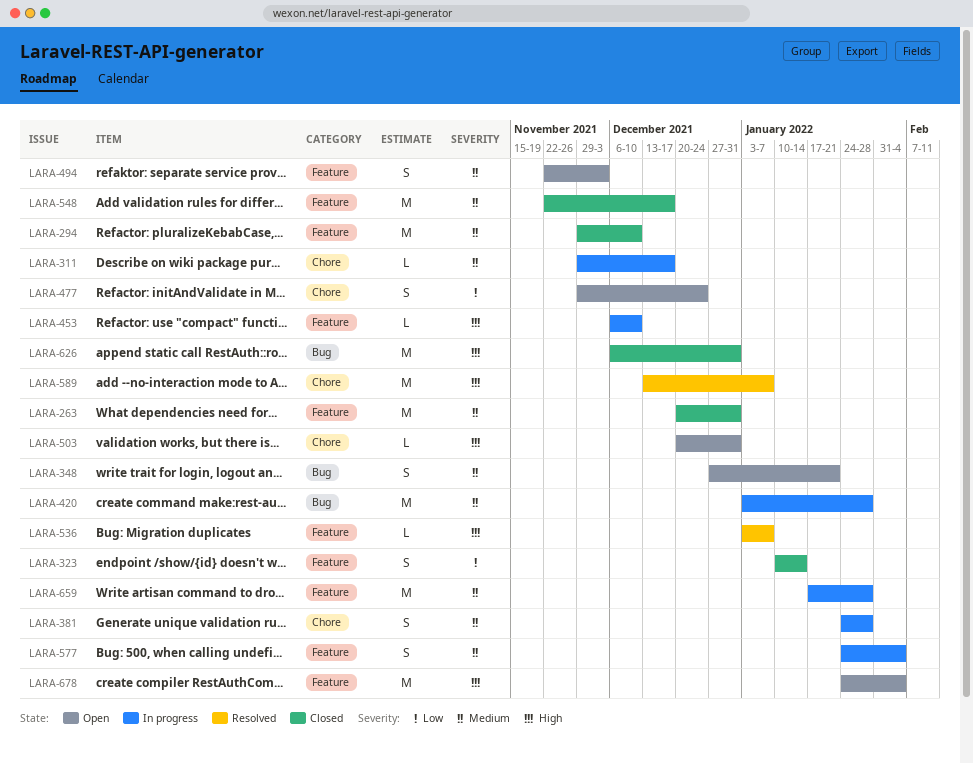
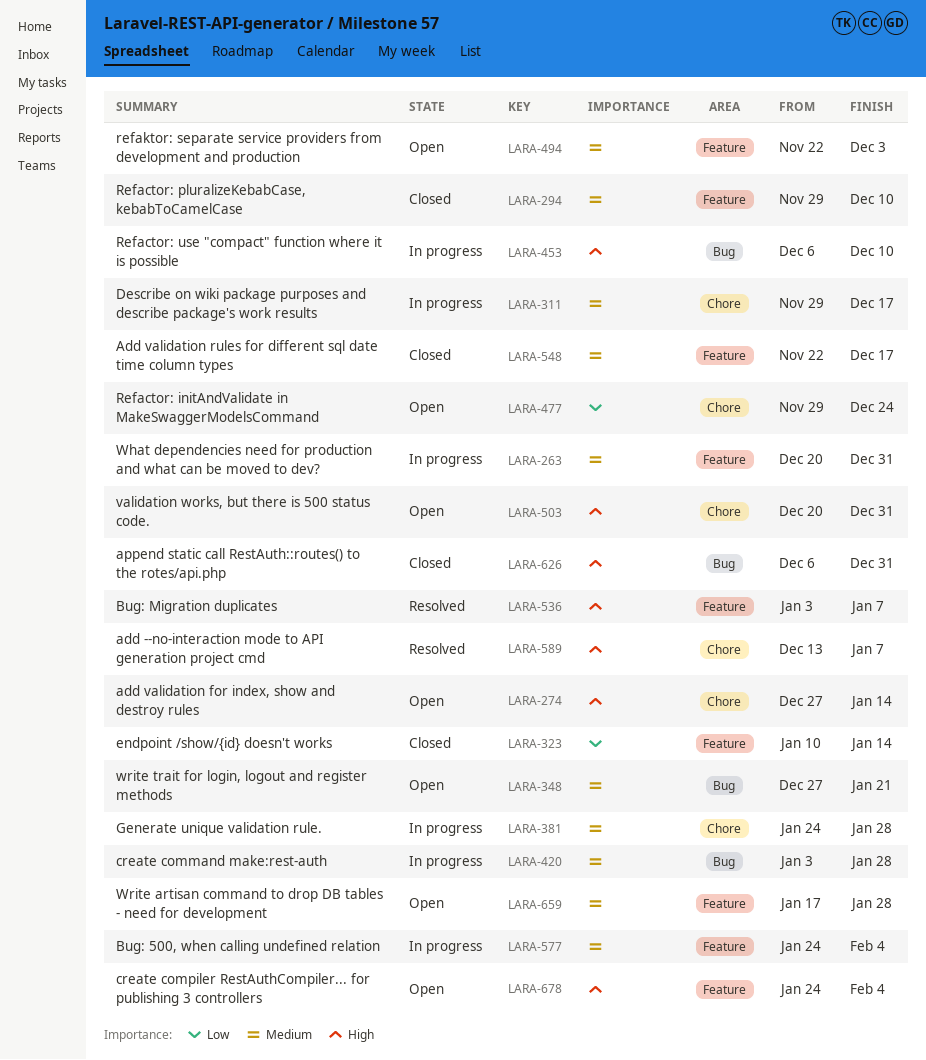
LARA-263, status: Closed -> In progress
LARA-274: none -> present
LARA-453, label: Feature -> Bug
LARA-659, status: In progress -> Open

